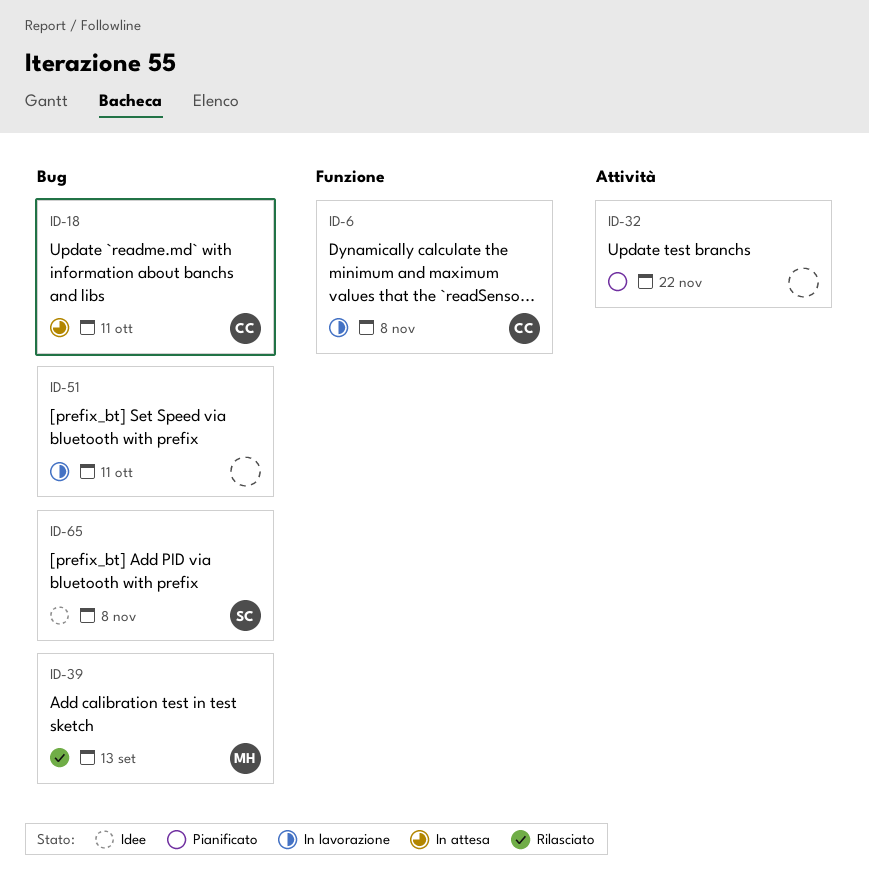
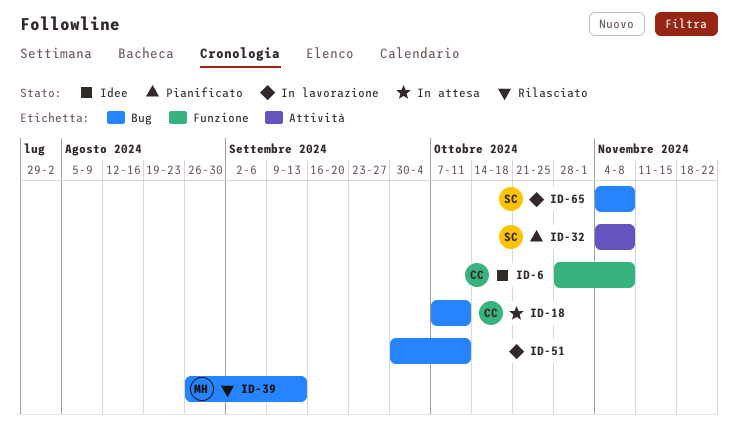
ID-6, status: In lavorazione -> Idee
ID-32, owner: none -> SC
ID-32, due: Nov 22 -> Nov 8
ID-65, status: Idee -> In lavorazione

